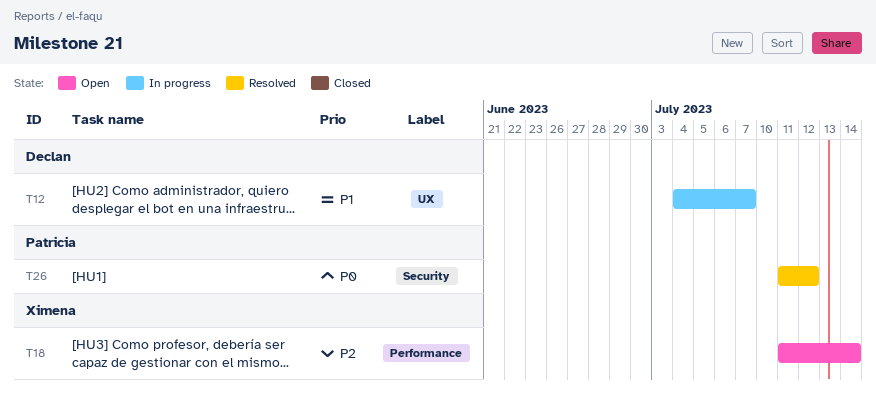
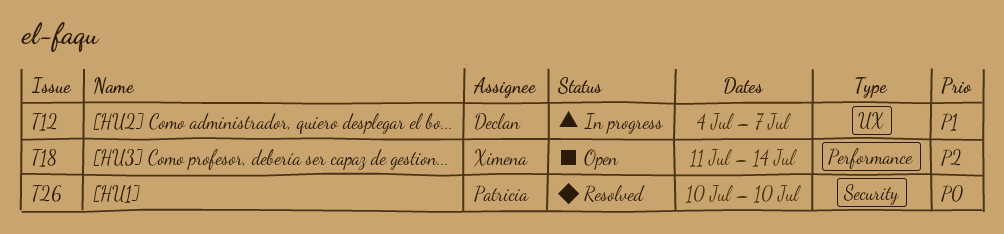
T26, start: Jul 11 -> Jul 10
T26, due: Jul 12 -> Jul 10

